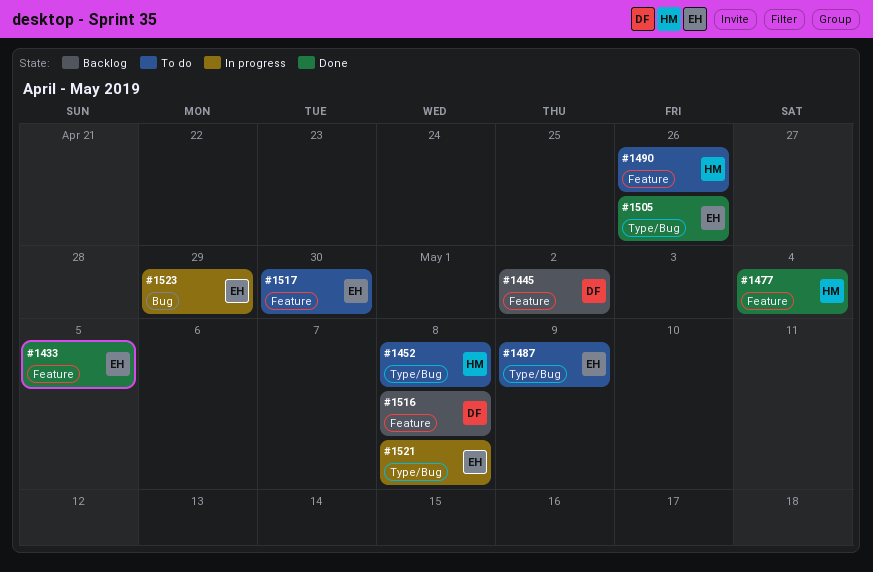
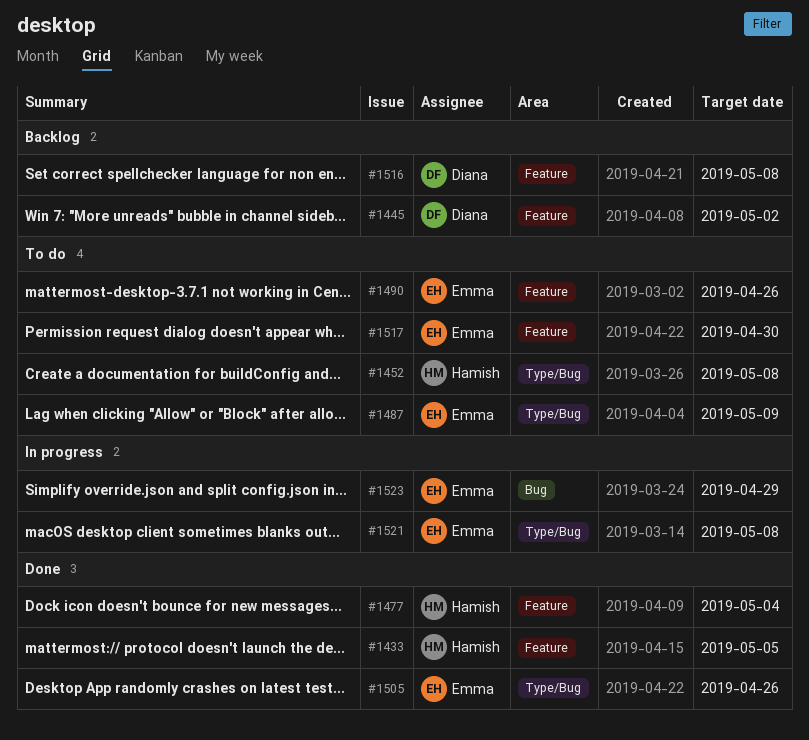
#1433, owner: Emma -> Hamish
#1490, owner: Hamish -> Emma

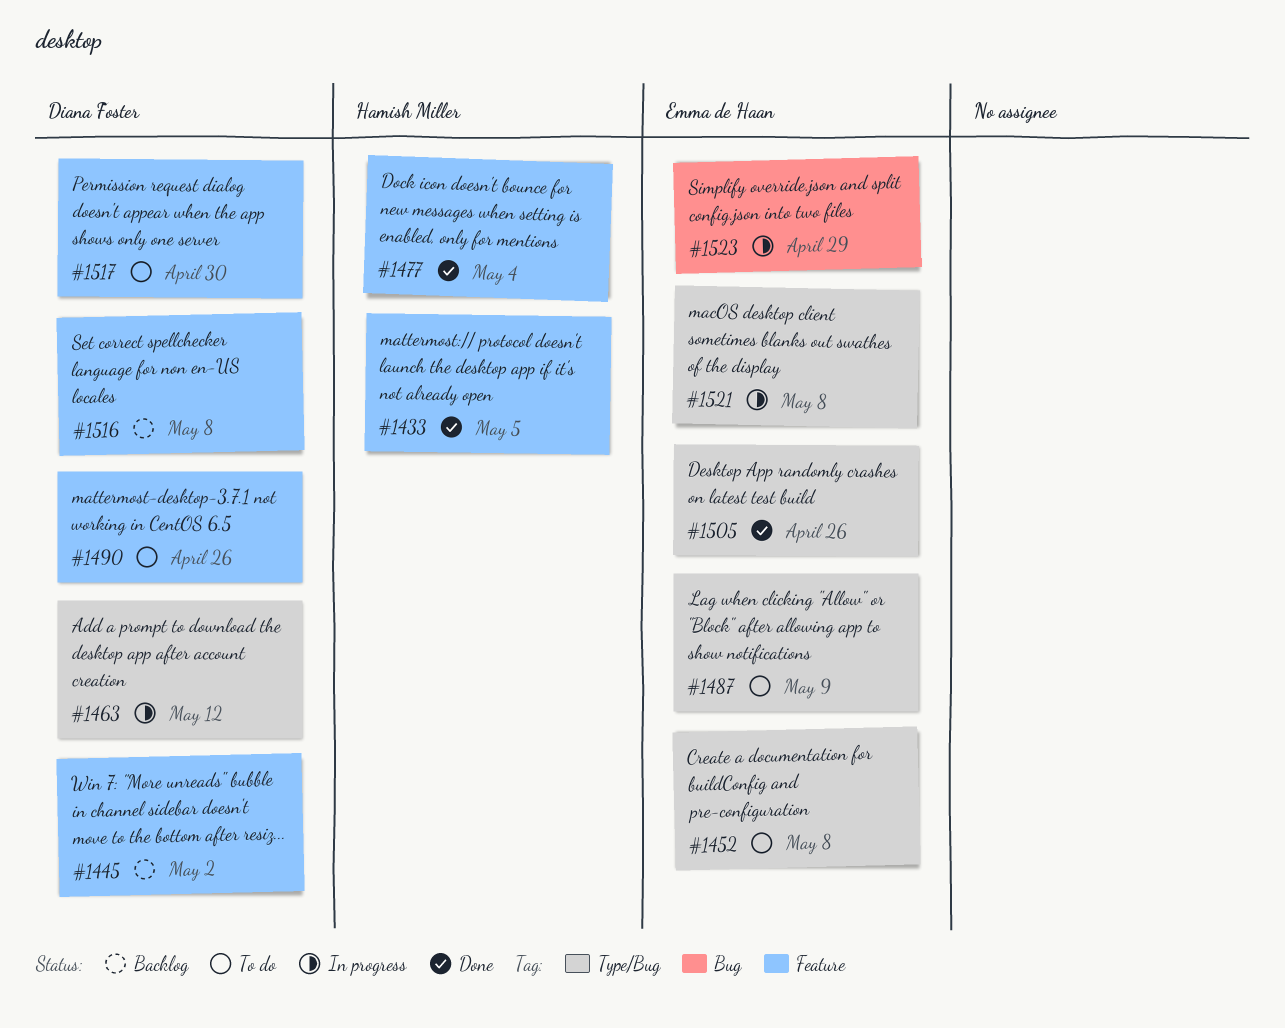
#1452, owner: Hamish Miller -> Emma de Haan
#1463: none -> present
#1490, owner: Emma de Haan -> Diana Foster
#1517, owner: Emma de Haan -> Diana Foster

